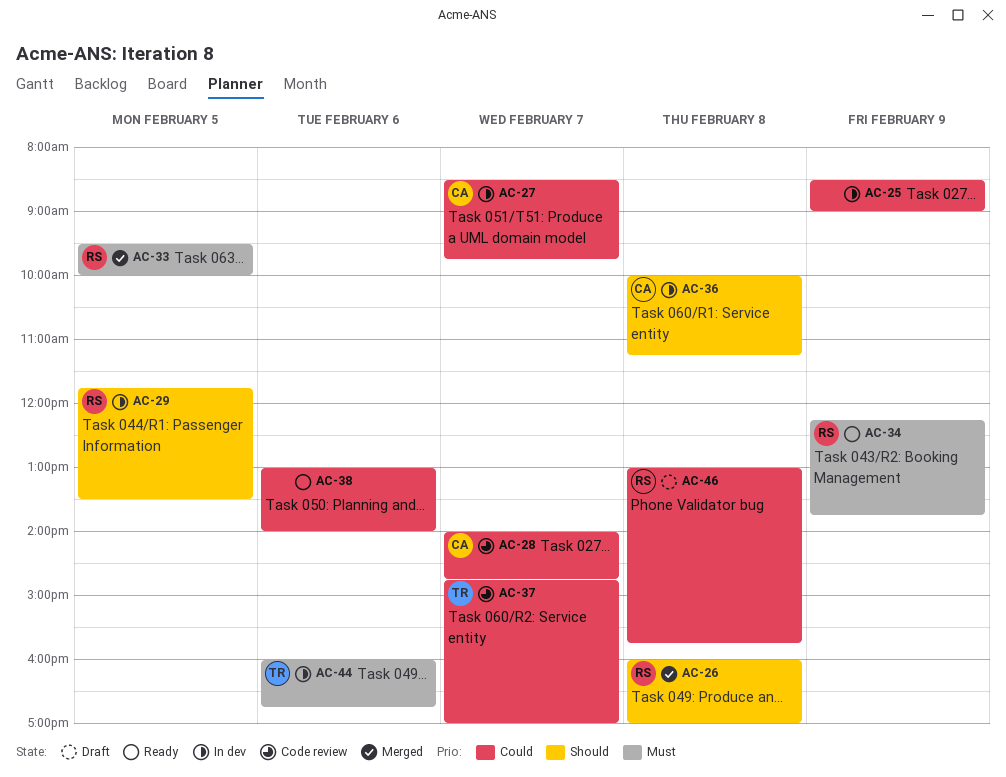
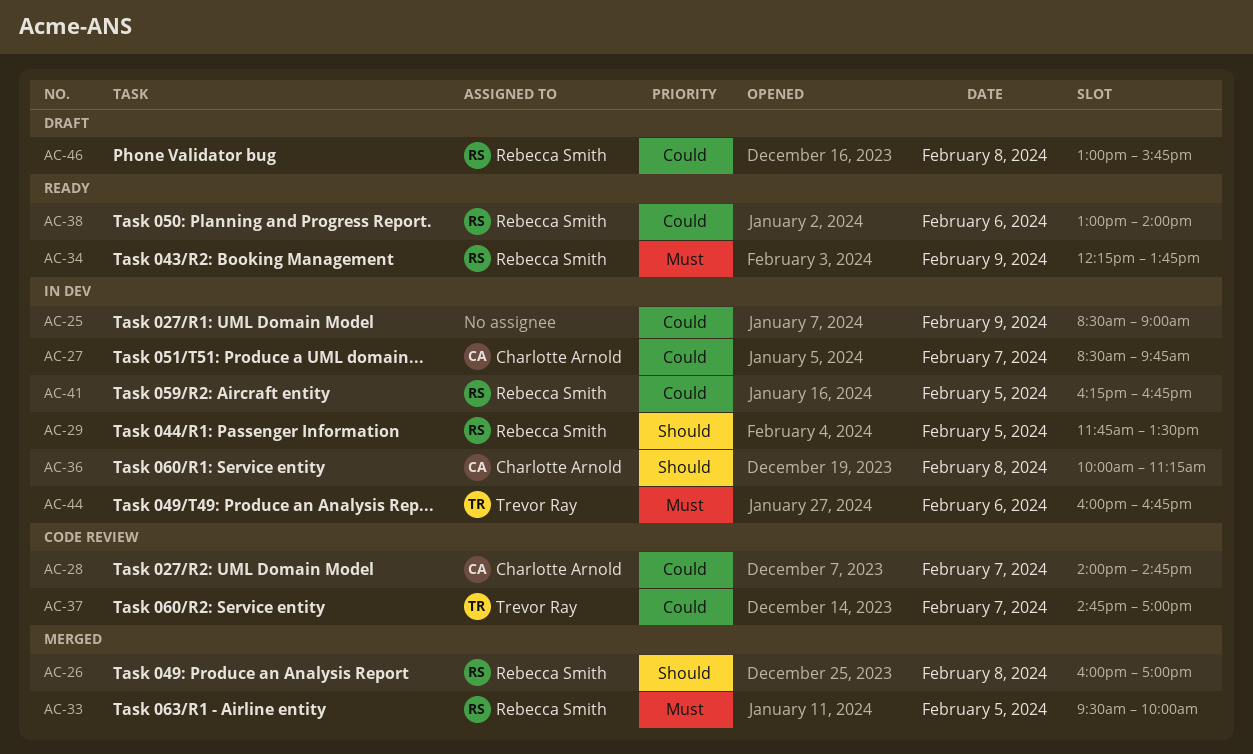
AC-38, owner: none -> Rebecca Smith
AC-41: none -> present

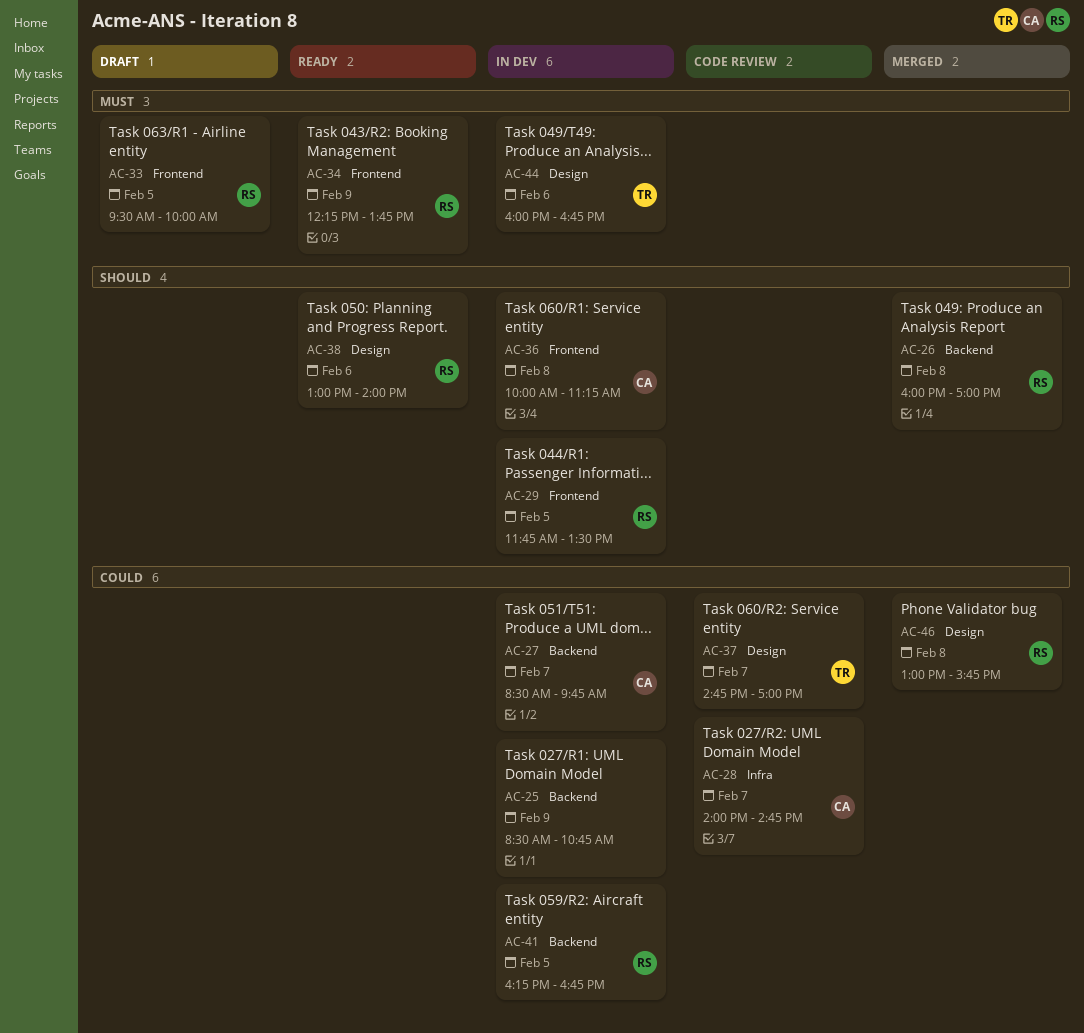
AC-25, ends: 09:00 -> 10:45
AC-33, status: Merged -> Draft
AC-38, priority: Could -> Should
AC-46, status: Draft -> Merged

